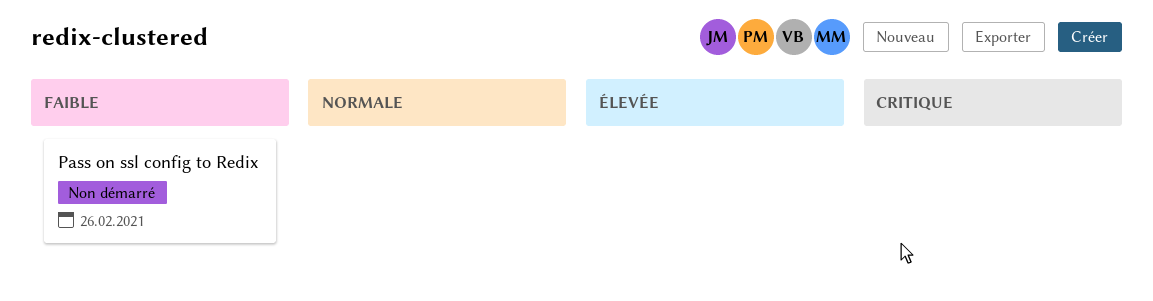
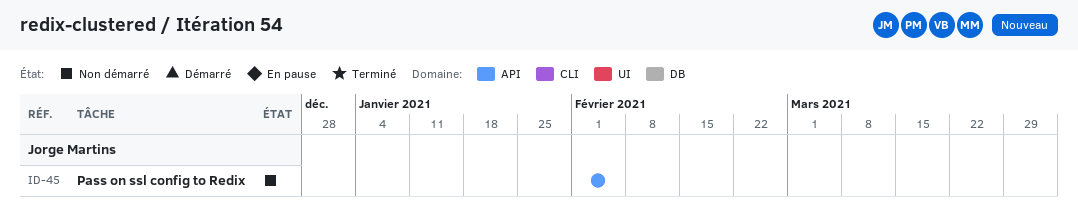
Pass on ssl config to Redix, due: Feb 26 -> Feb 5

